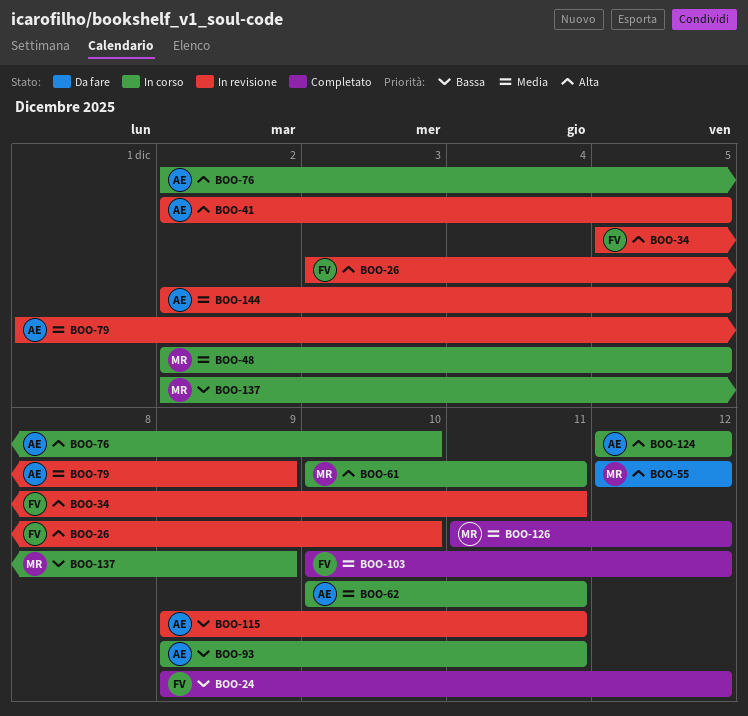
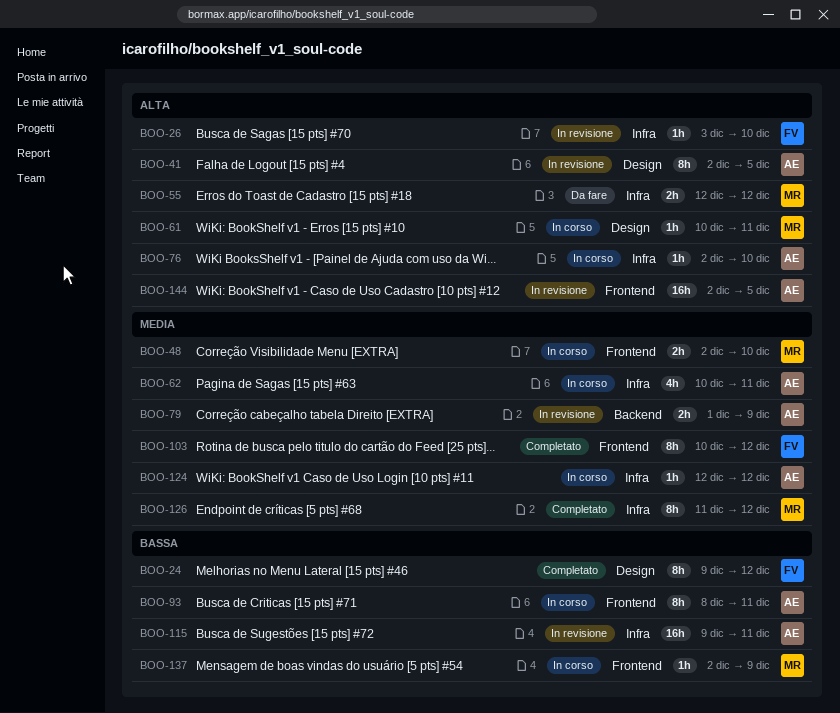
BOO-34: present -> none
BOO-48, due: Dec 5 -> Dec 10
BOO-93, start: Dec 9 -> Dec 8
BOO-124, priority: Alta -> Media
BOO-144, priority: Media -> Alta

